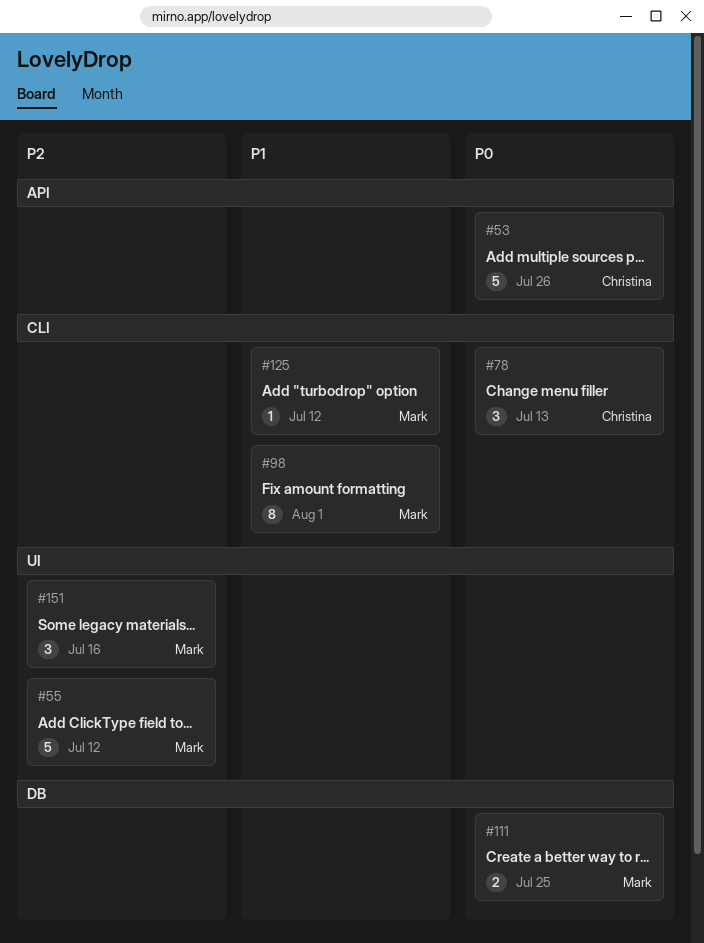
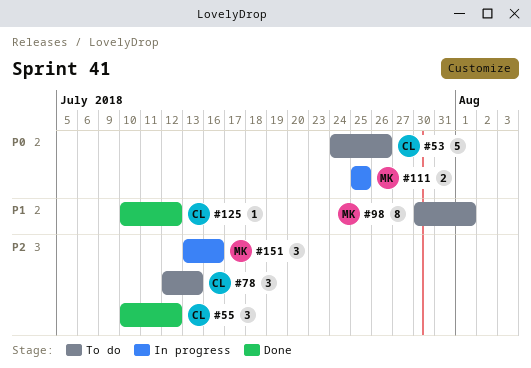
#55, owner: Mark -> Christina
#55, estimate: 5 -> 3
#78, priority: P0 -> P2
#125, owner: Mark -> Christina

